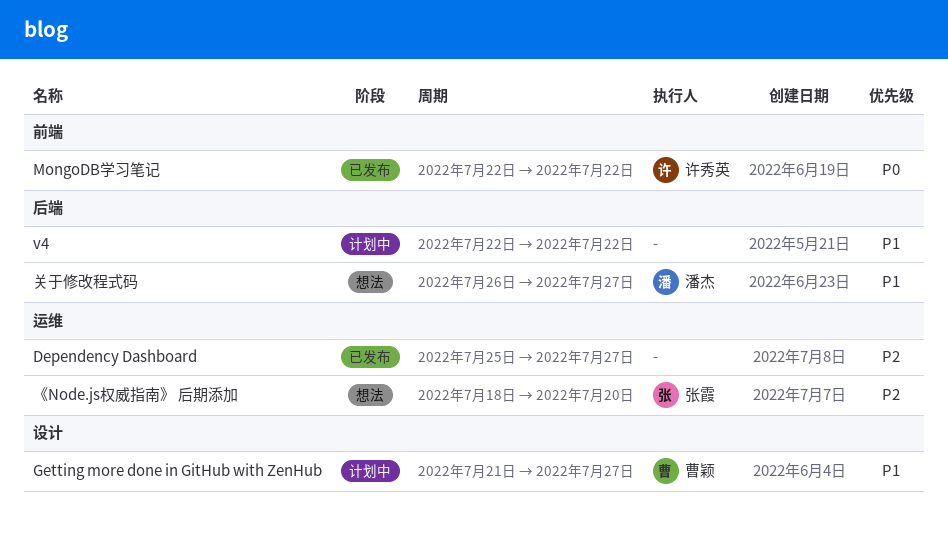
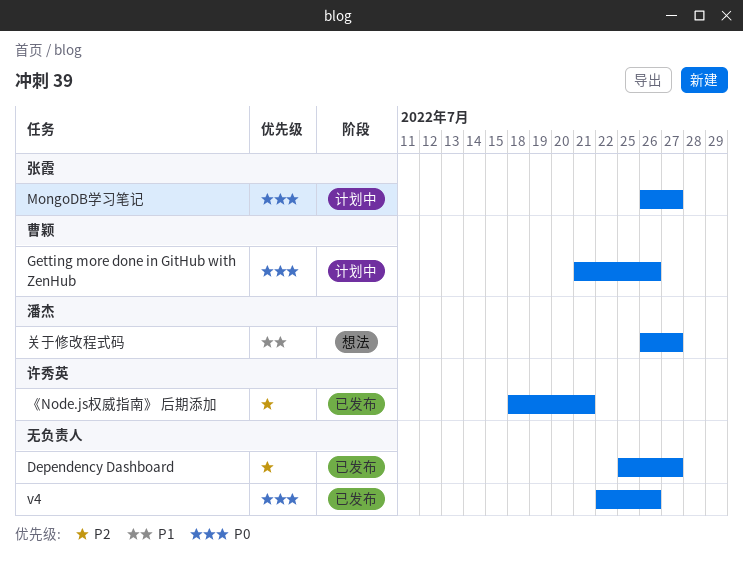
Getting more done in GitHub with ZenHub, priority: P1 -> P0
Getting more done in GitHub with ZenHub, due: Jul 27 -> Jul 26
MongoDB学习笔记, status: 已发布 -> 计划中
MongoDB学习笔记, owner: 许秀英 -> 张霞
MongoDB学习笔记, start: Jul 22 -> Jul 26
MongoDB学习笔记, due: Jul 22 -> Jul 27
v4, status: 计划中 -> 已发布
v4, priority: P1 -> P0
v4, due: Jul 22 -> Jul 26
《Node.js权威指南》 后期添加, status: 想法 -> 已发布
《Node.js权威指南》 后期添加, owner: 张霞 -> 许秀英
《Node.js权威指南》 后期添加, due: Jul 20 -> Jul 21

